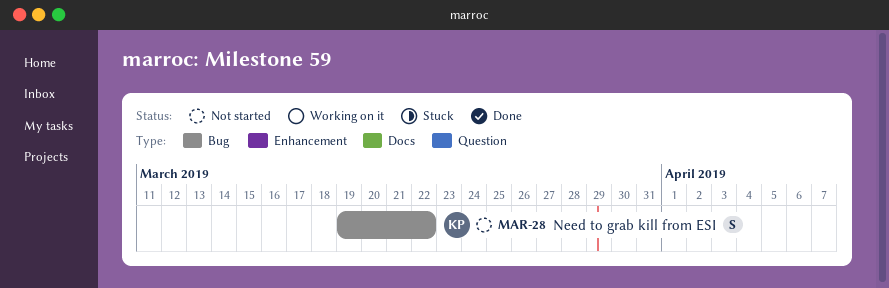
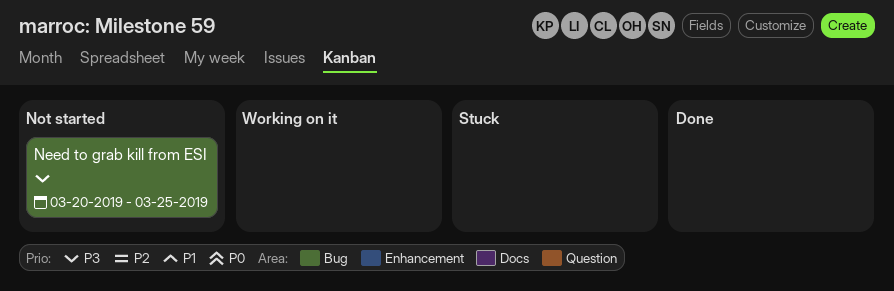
Need to grab kill from ESI, start: Mar 19 -> Mar 20
Need to grab kill from ESI, due: Mar 22 -> Mar 25

